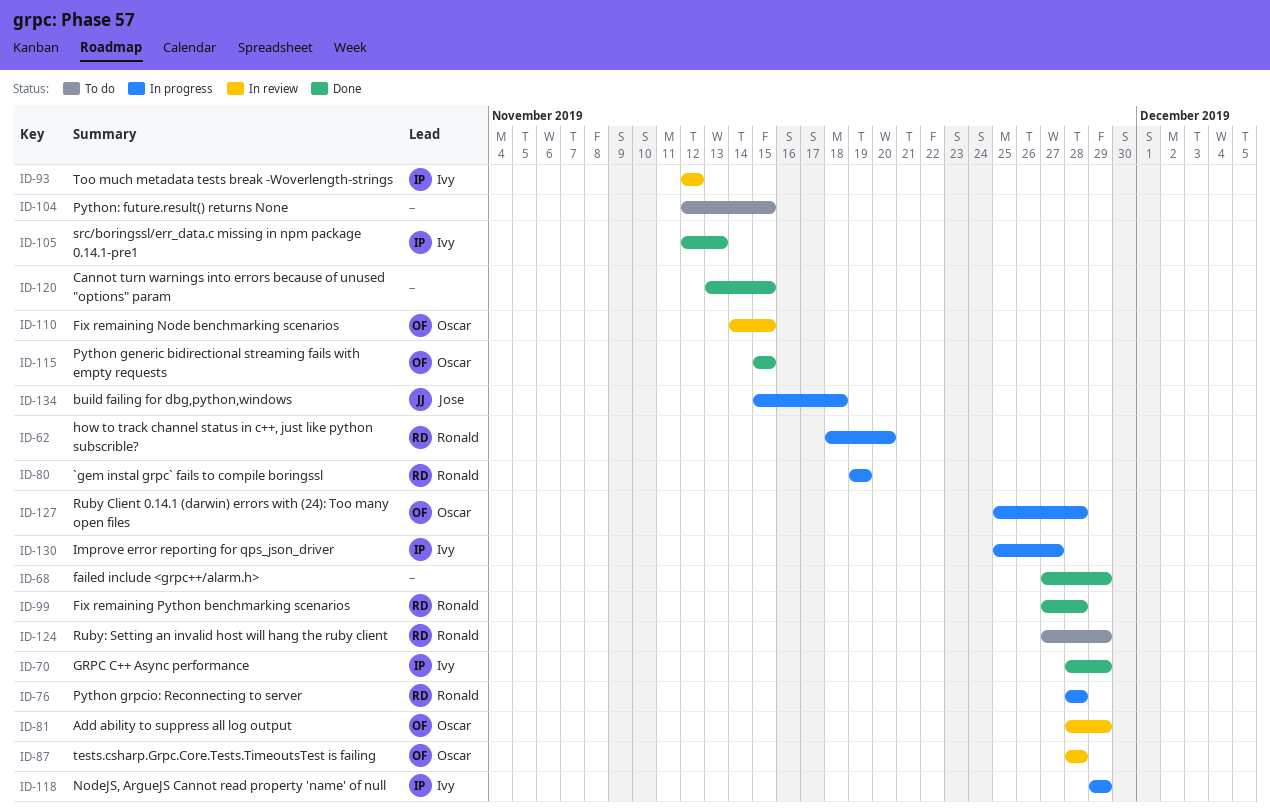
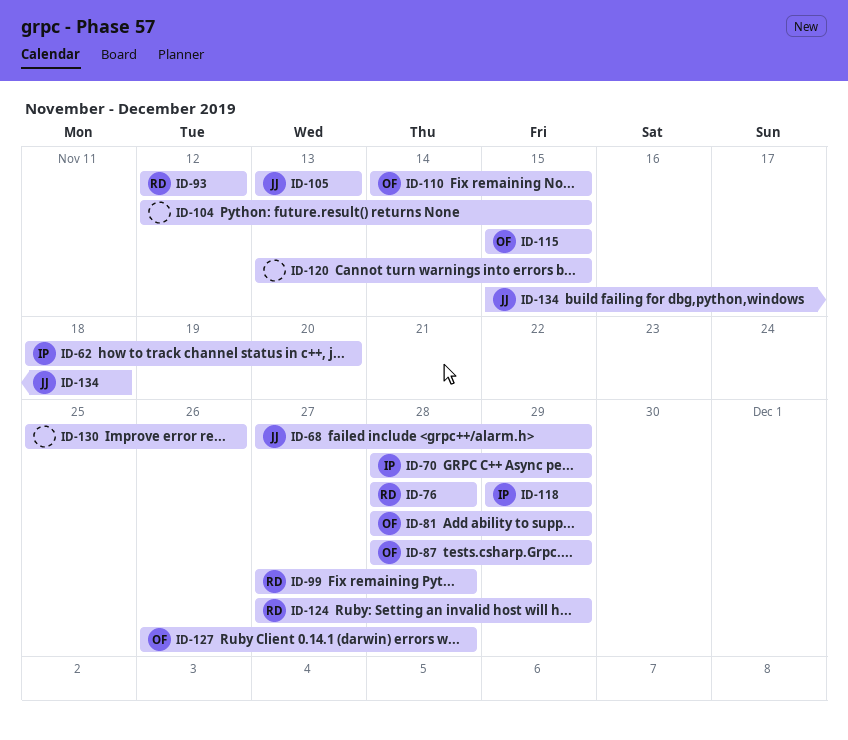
ID-62, owner: Ronald -> Ivy
ID-68, owner: none -> Jose
ID-80: present -> none
ID-87, due: Nov 28 -> Nov 29
ID-93, owner: Ivy -> Ronald
ID-105, owner: Ivy -> Jose
ID-105, start: Nov 12 -> Nov 13
ID-127, start: Nov 25 -> Nov 26
ID-130, owner: Ivy -> none
ID-130, due: Nov 27 -> Nov 26

